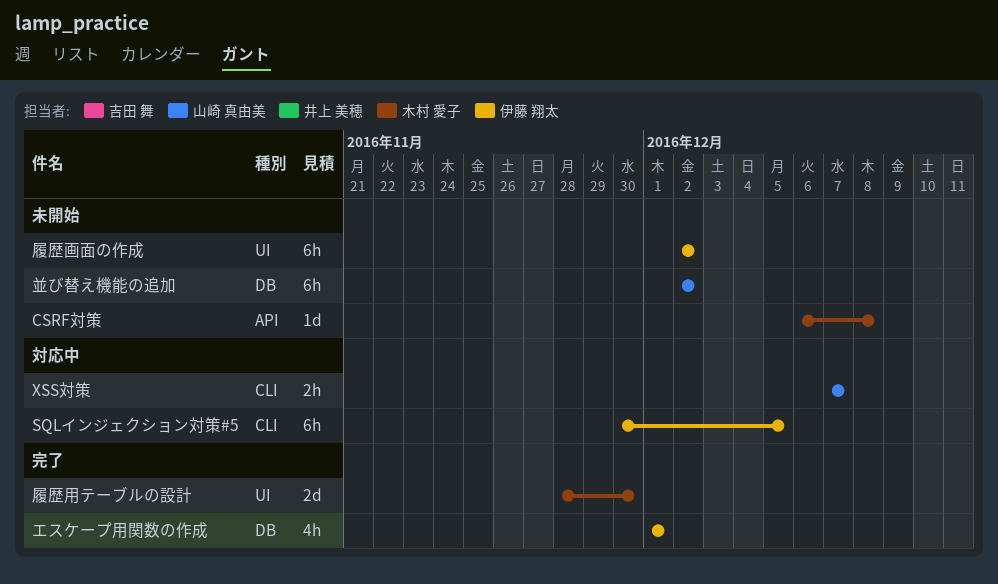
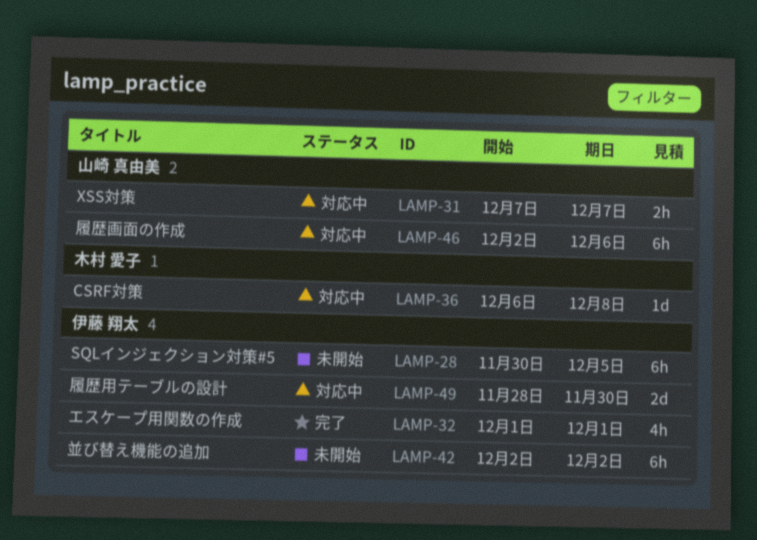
CSRF対策, status: 未開始 -> 対応中
SQLインジェクション対策#5, status: 対応中 -> 未開始
並び替え機能の追加, owner: 山崎 真由美 -> 伊藤 翔太
履歴用テーブルの設計, status: 完了 -> 対応中
履歴用テーブルの設計, owner: 木村 愛子 -> 伊藤 翔太
履歴画面の作成, status: 未開始 -> 対応中
履歴画面の作成, owner: 伊藤 翔太 -> 山崎 真由美
履歴画面の作成, due: Dec 2 -> Dec 6

